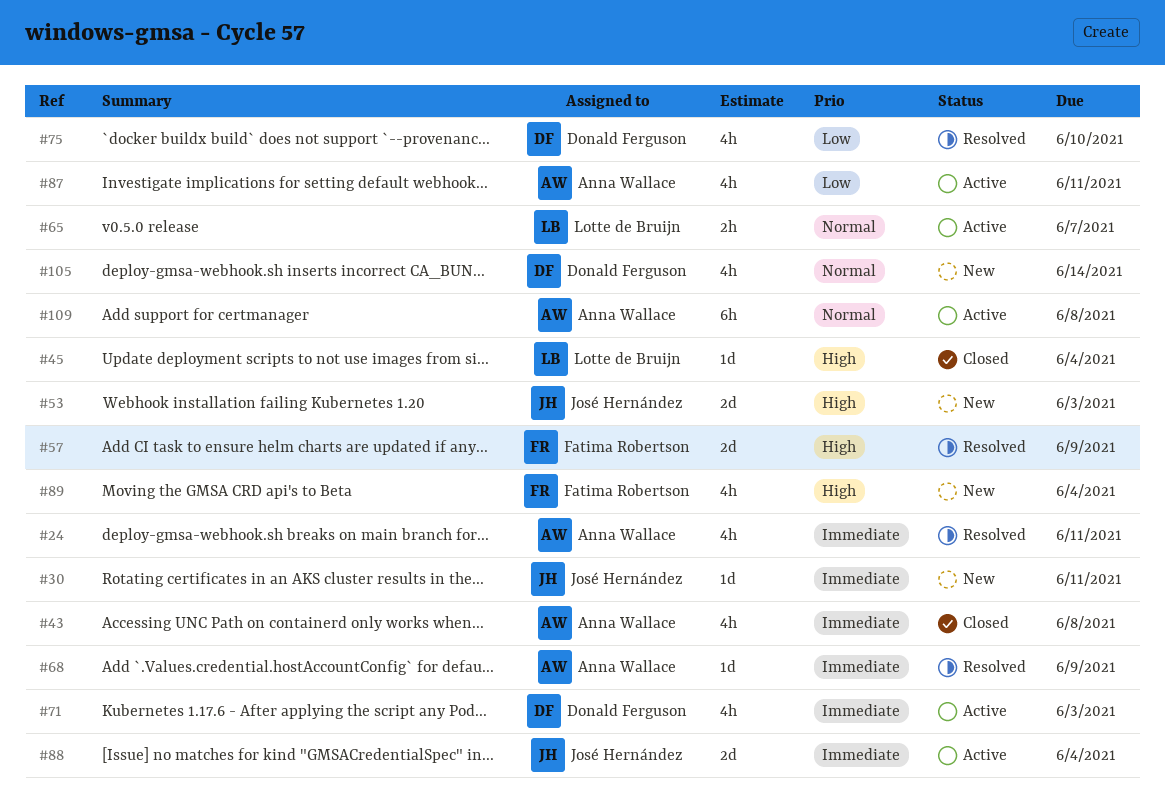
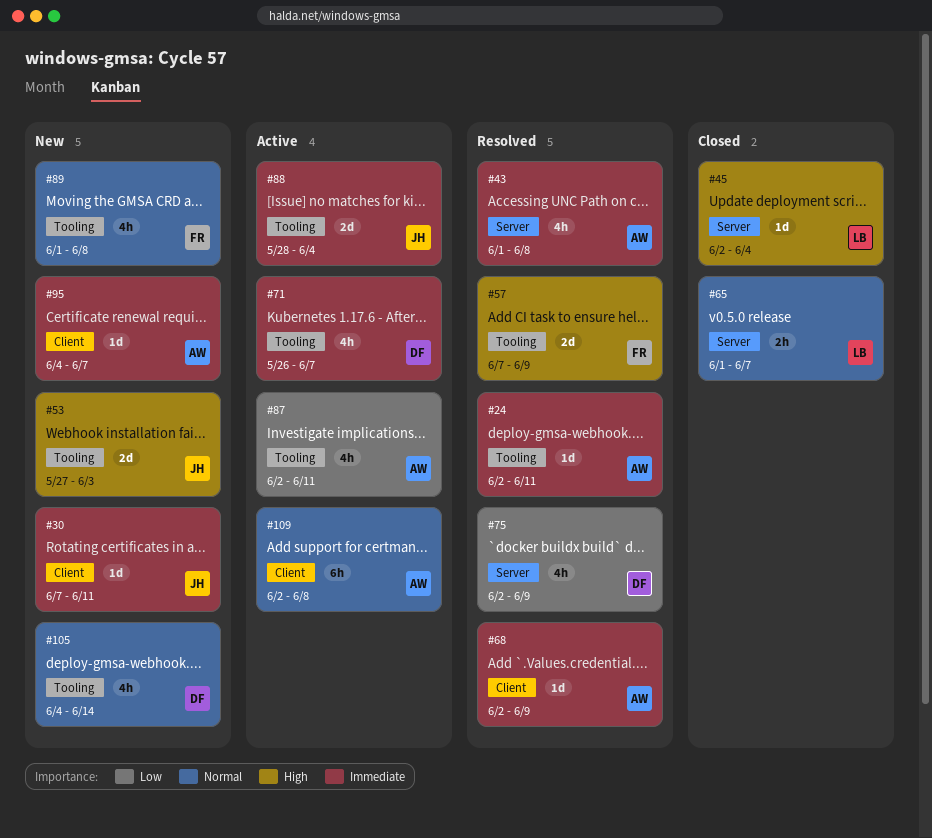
#24, estimate: 4h -> 1d
#43, status: Closed -> Resolved
#65, status: Active -> Closed
#71, due: Jun 3 -> Jun 7
#75, due: Jun 10 -> Jun 9
#89, priority: High -> Normal
#89, due: Jun 4 -> Jun 8
#95: none -> present

